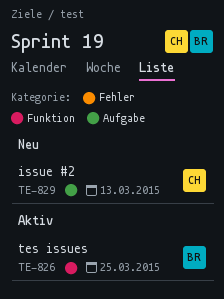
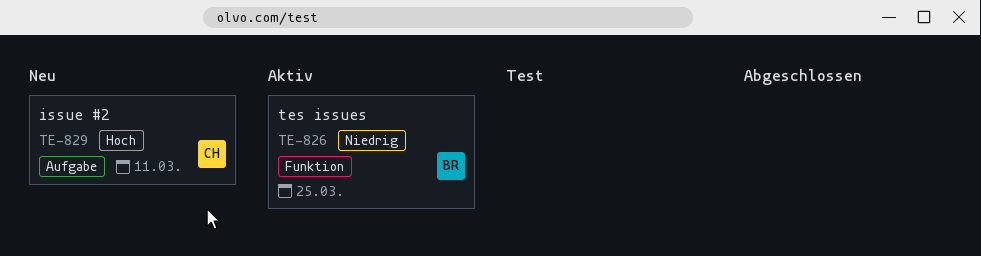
TE-829, due: Mar 13 -> Mar 11

